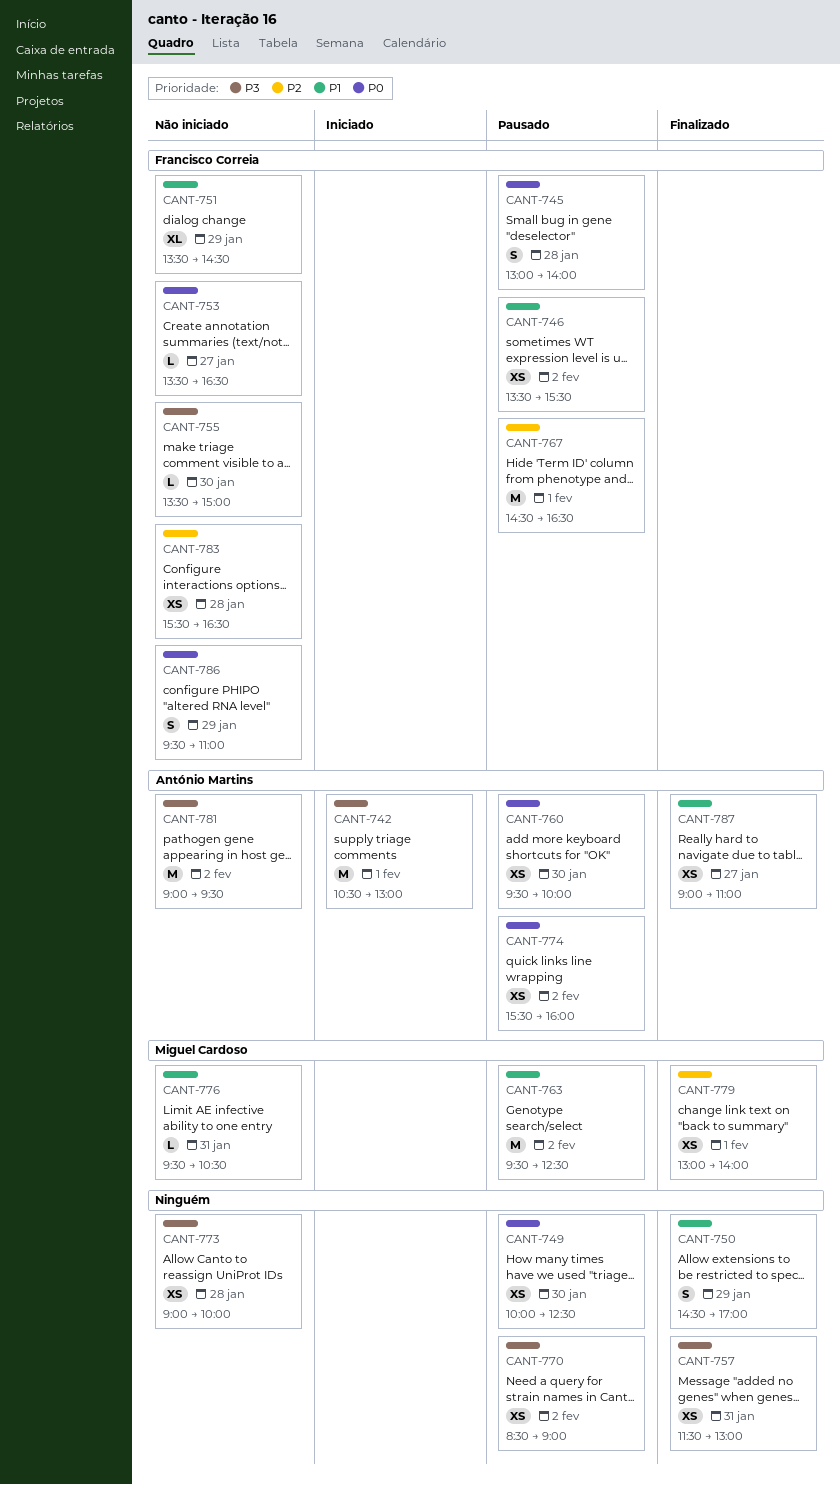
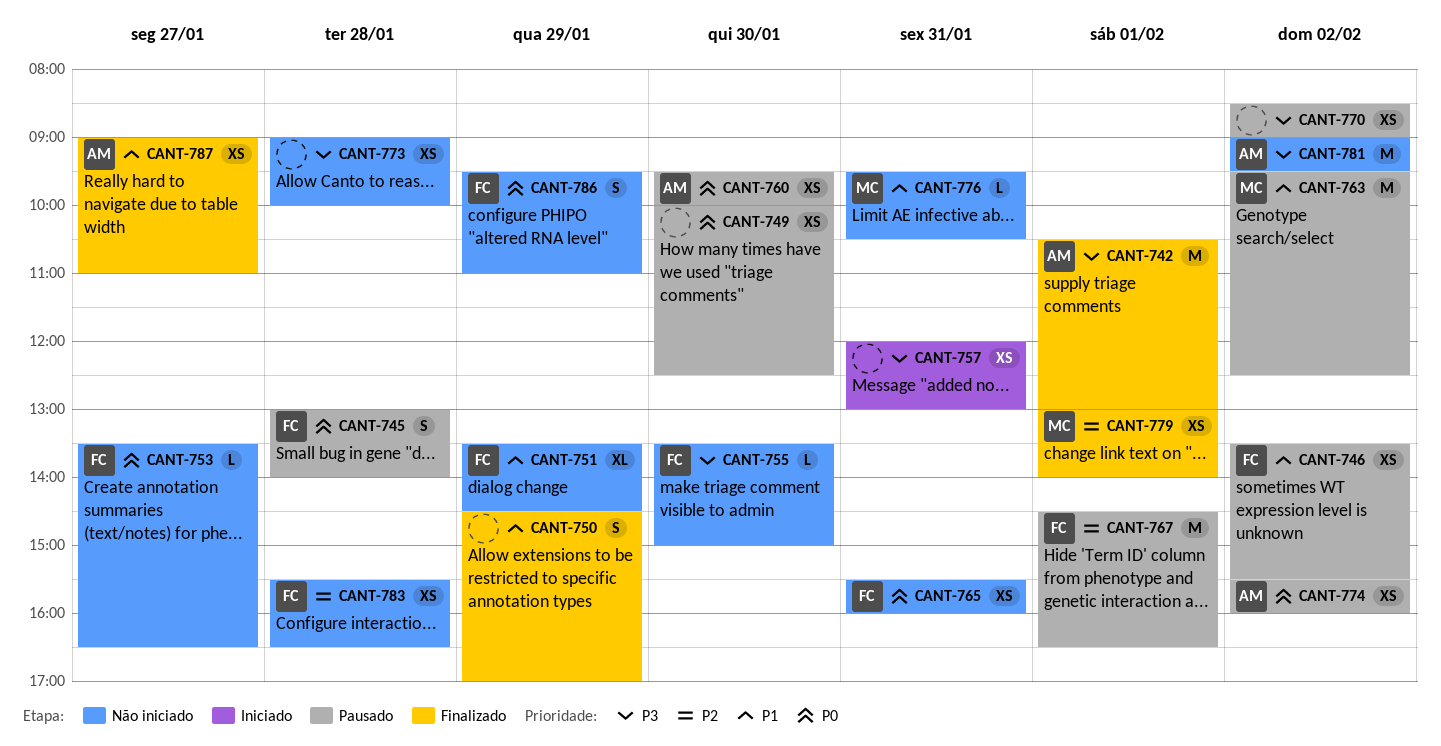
CANT-742, status: Iniciado -> Finalizado
CANT-757, status: Finalizado -> Iniciado
CANT-757, begins: 11:30 -> 12:00
CANT-765: none -> present

